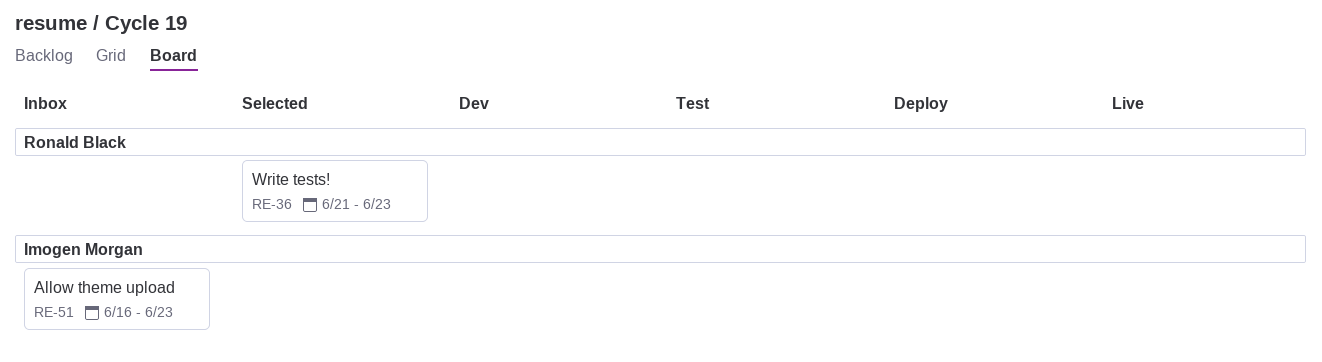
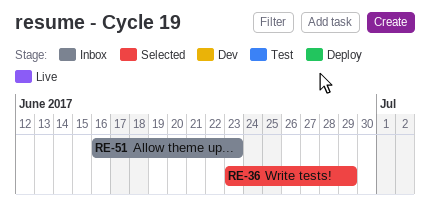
RE-36, start: Jun 21 -> Jun 23
RE-36, due: Jun 23 -> Jun 29

